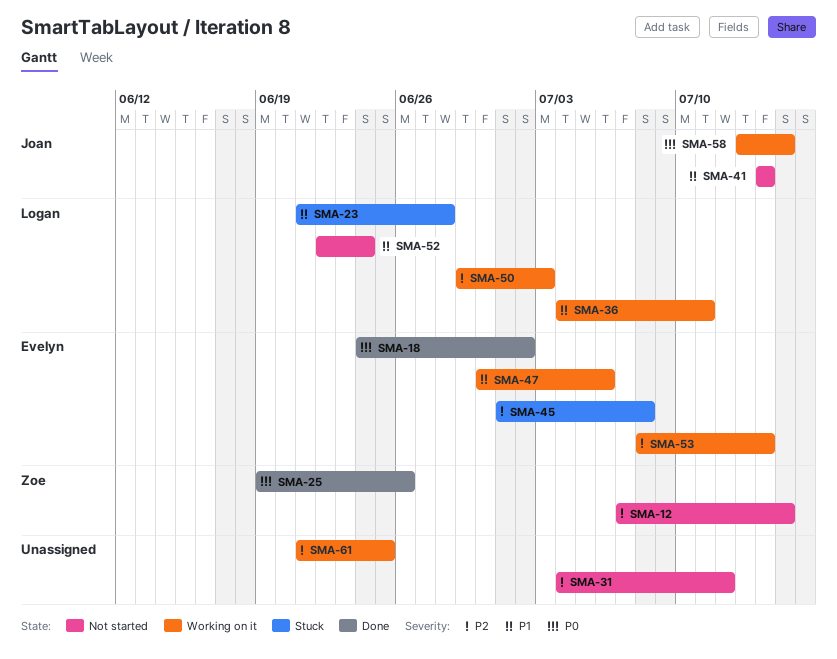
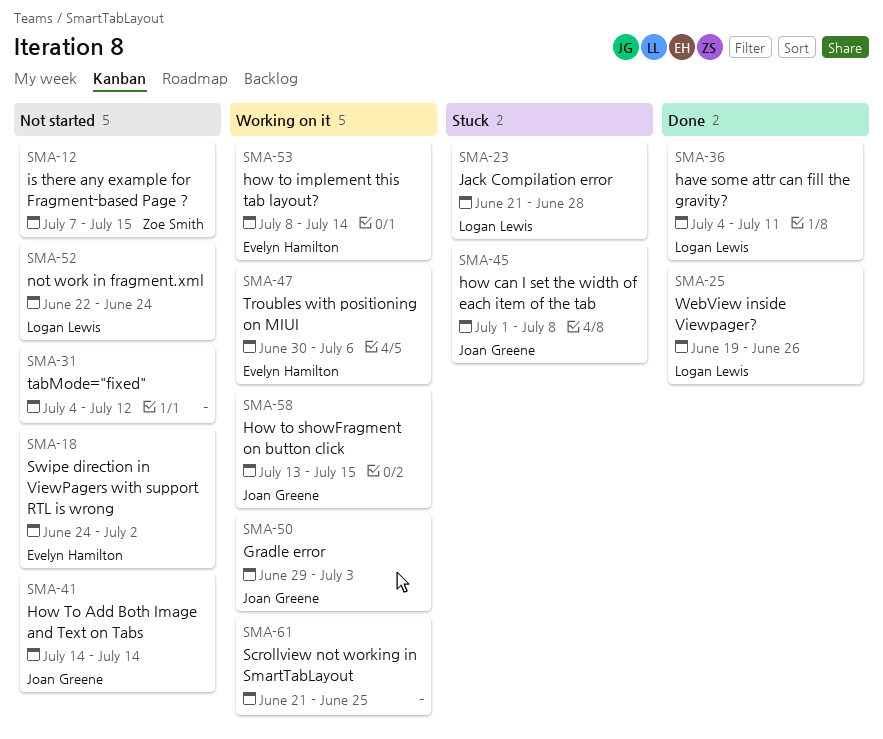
SMA-18, status: Done -> Not started
SMA-25, owner: Zoe Smith -> Logan Lewis
SMA-36, status: Working on it -> Done
SMA-45, owner: Evelyn Hamilton -> Joan Greene
SMA-50, owner: Logan Lewis -> Joan Greene

